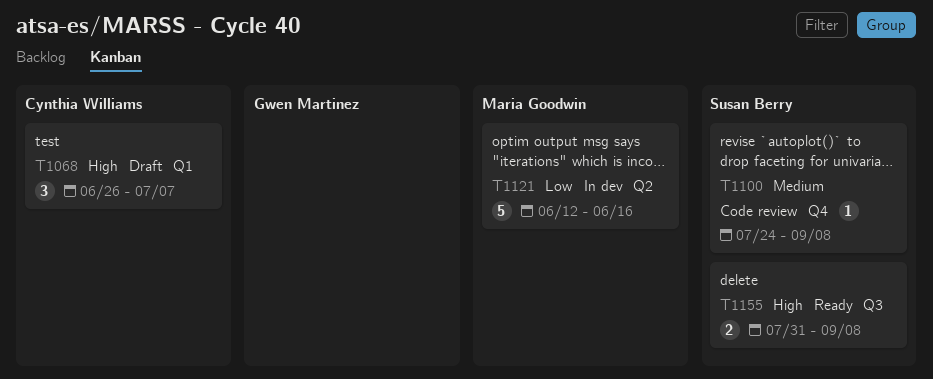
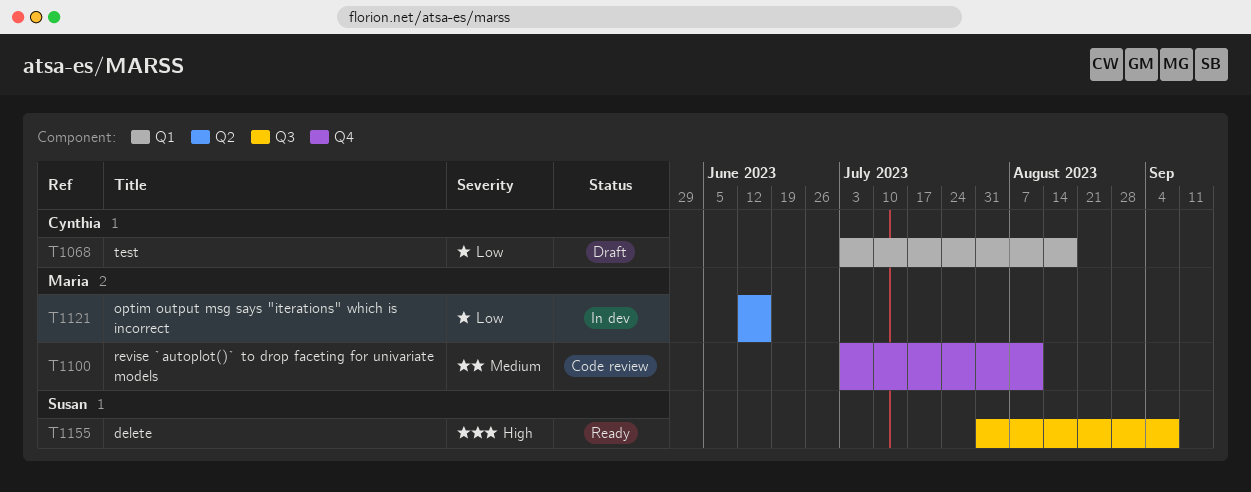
T1068, priority: High -> Low
T1068, start: Jun 26 -> Jul 3
T1068, due: Jul 7 -> Aug 18
T1100, owner: Susan Berry -> Maria Goodwin
T1100, start: Jul 24 -> Jul 3
T1100, due: Sep 8 -> Aug 11

